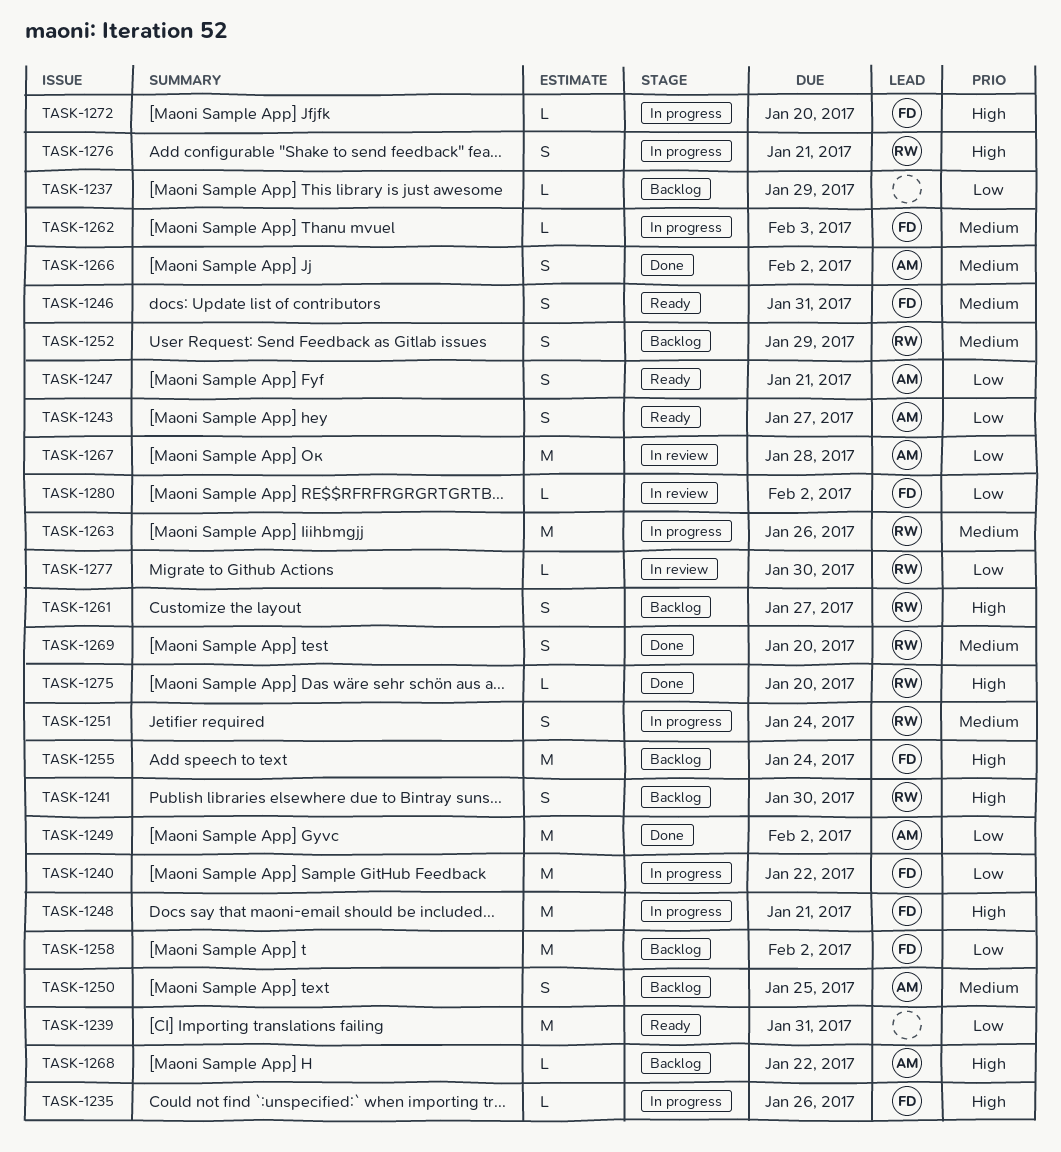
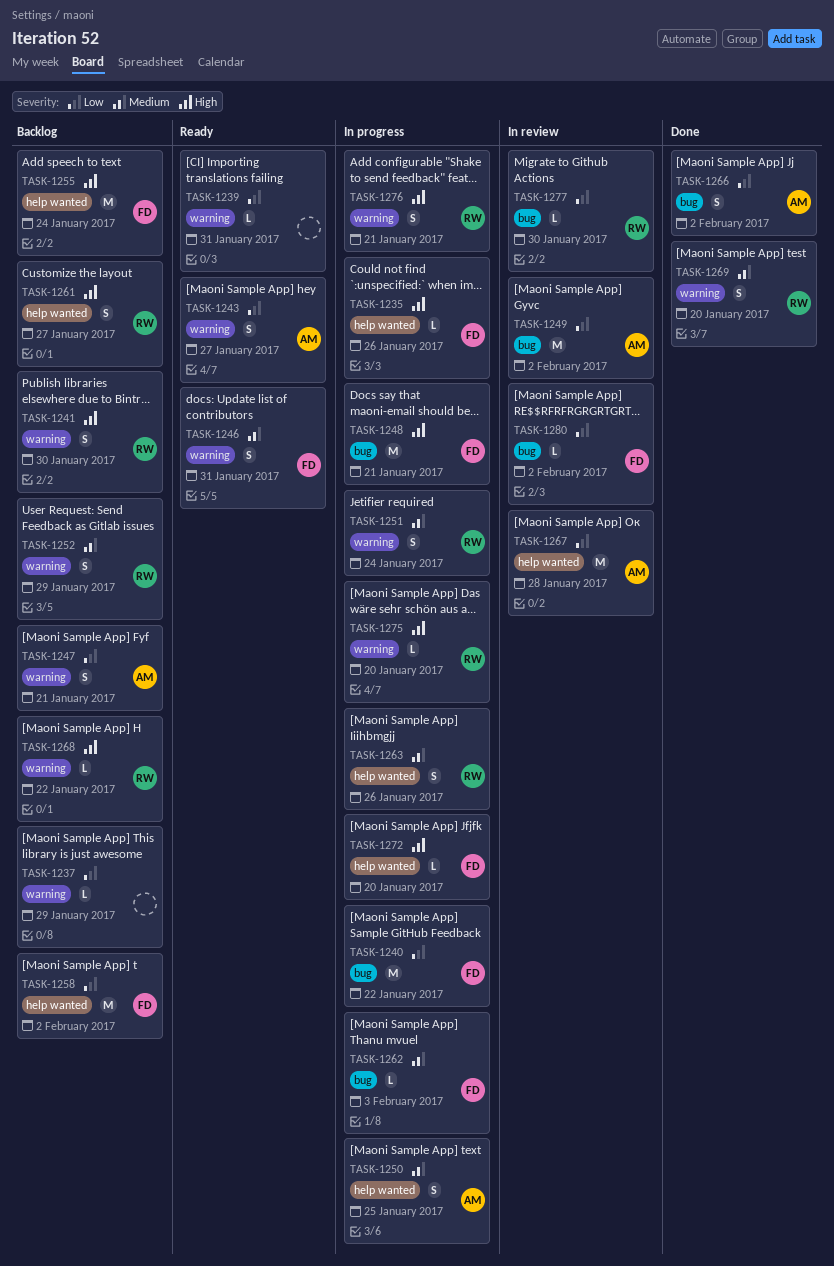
TASK-1239, estimate: M -> L
TASK-1247, status: Ready -> Backlog
TASK-1249, status: Done -> In review
TASK-1250, status: Backlog -> In progress
TASK-1263, estimate: M -> S
TASK-1266, priority: Medium -> Low
TASK-1268, owner: AM -> RW
TASK-1275, status: Done -> In progress

